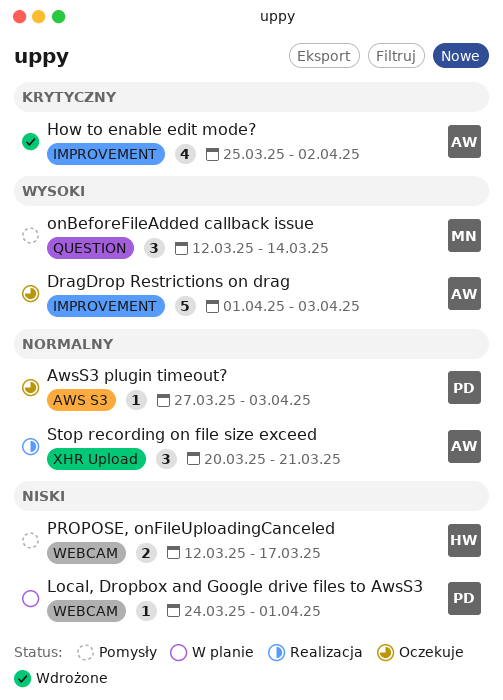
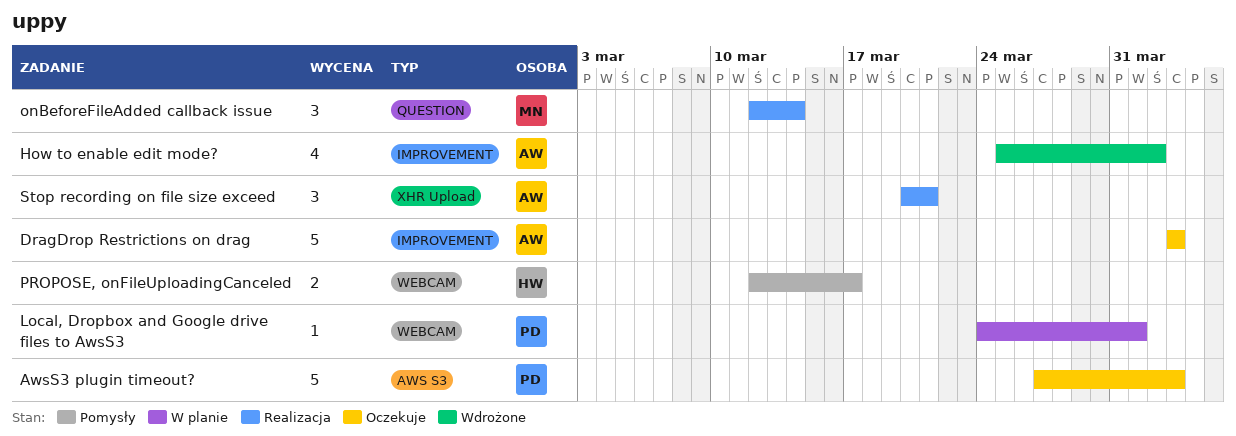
AwsS3 plugin timeout?, estimate: 1 -> 5
DragDrop Restrictions on drag, start: Apr 1 -> Apr 3
onBeforeFileAdded callback issue, status: Pomysły -> Realizacja

